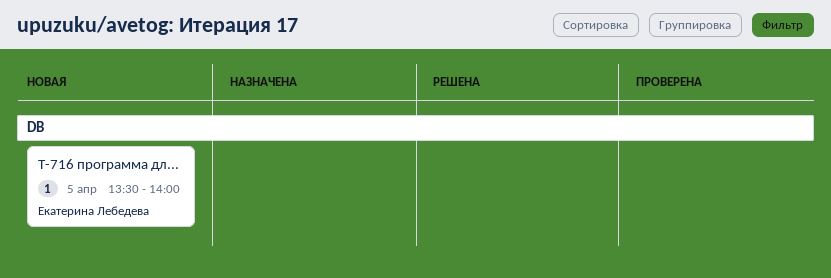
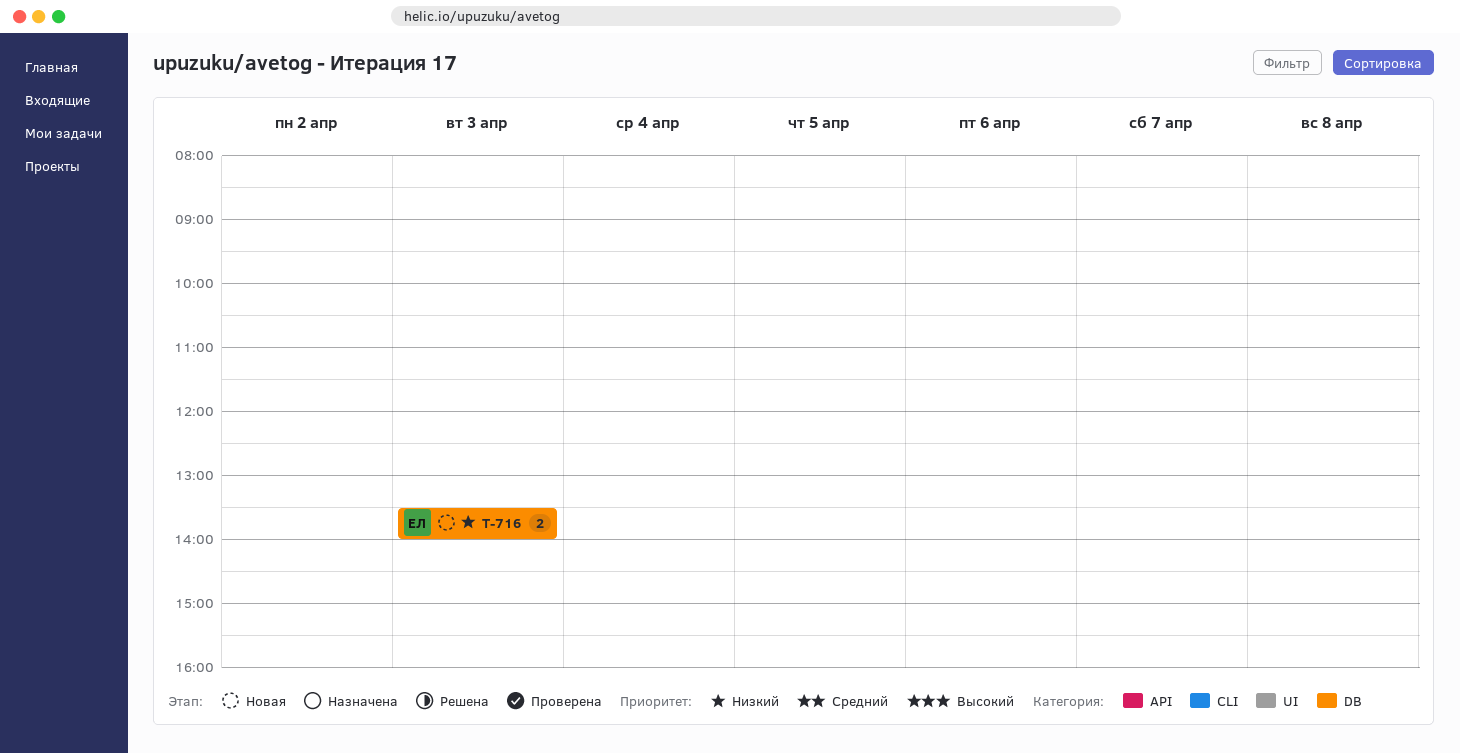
T-716, estimate: 1 -> 2
T-716, day: Apr 5 -> Apr 3

